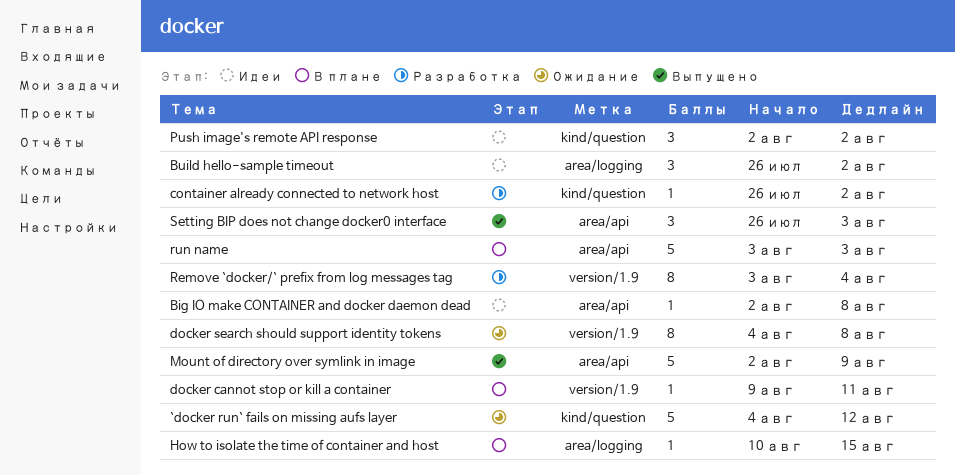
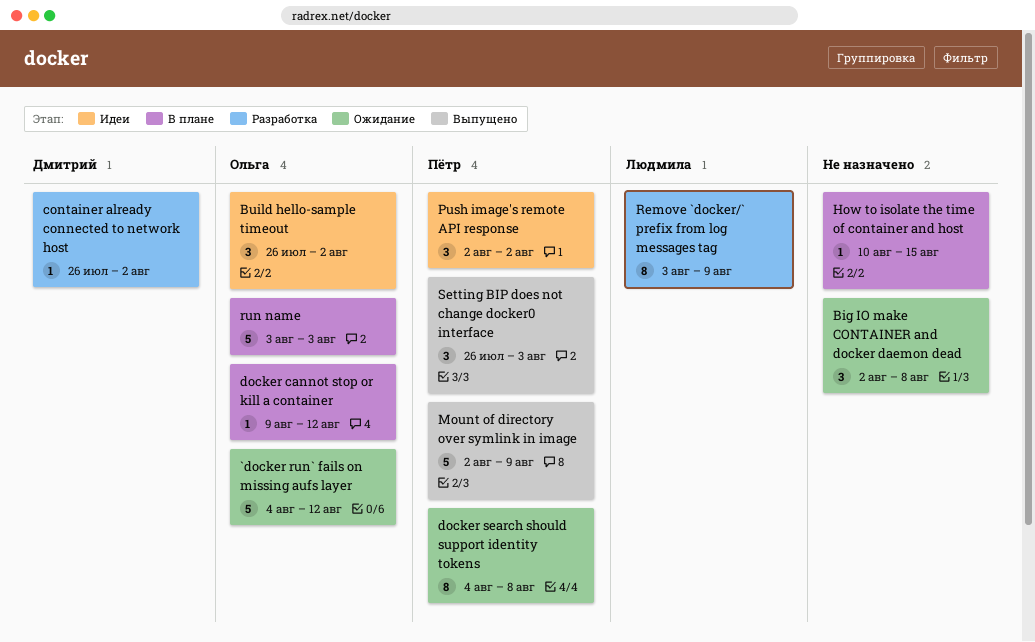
Big IO make CONTAINER and docker daemon dead, status: Идеи -> Ожидание
Big IO make CONTAINER and docker daemon dead, estimate: 1 -> 3
docker cannot stop or kill a container, due: Aug 11 -> Aug 12
Remove `docker/` prefix from log messages tag, due: Aug 4 -> Aug 9

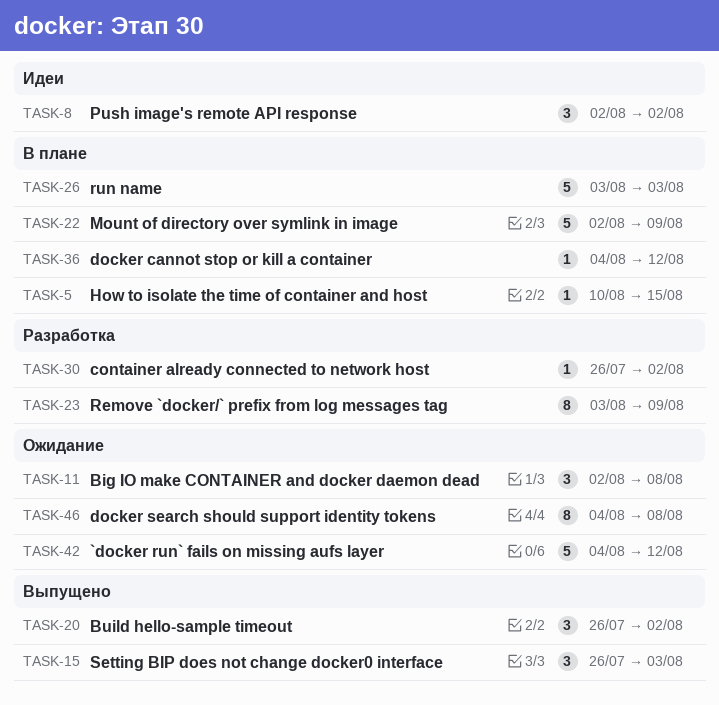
Build hello-sample timeout, status: Идеи -> Выпущено
docker cannot stop or kill a container, start: Aug 9 -> Aug 4
Mount of directory over symlink in image, status: Выпущено -> В плане

